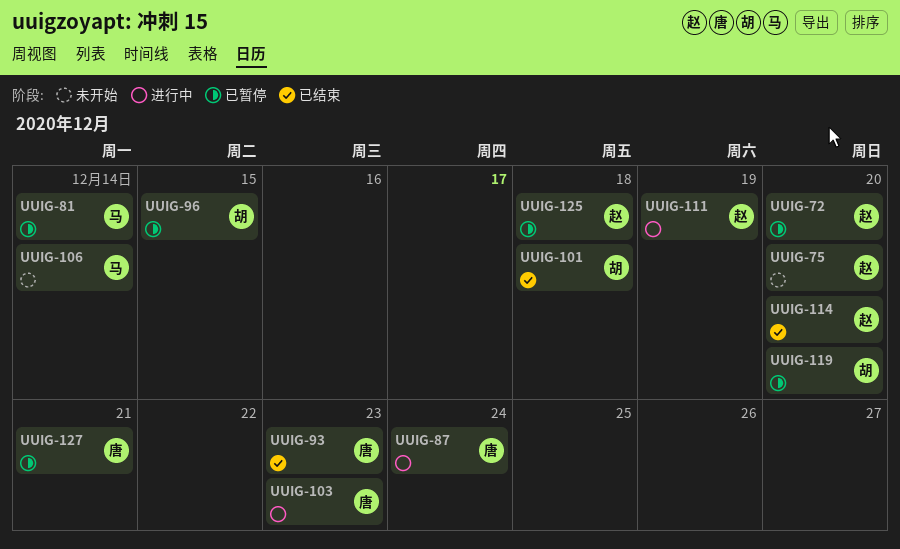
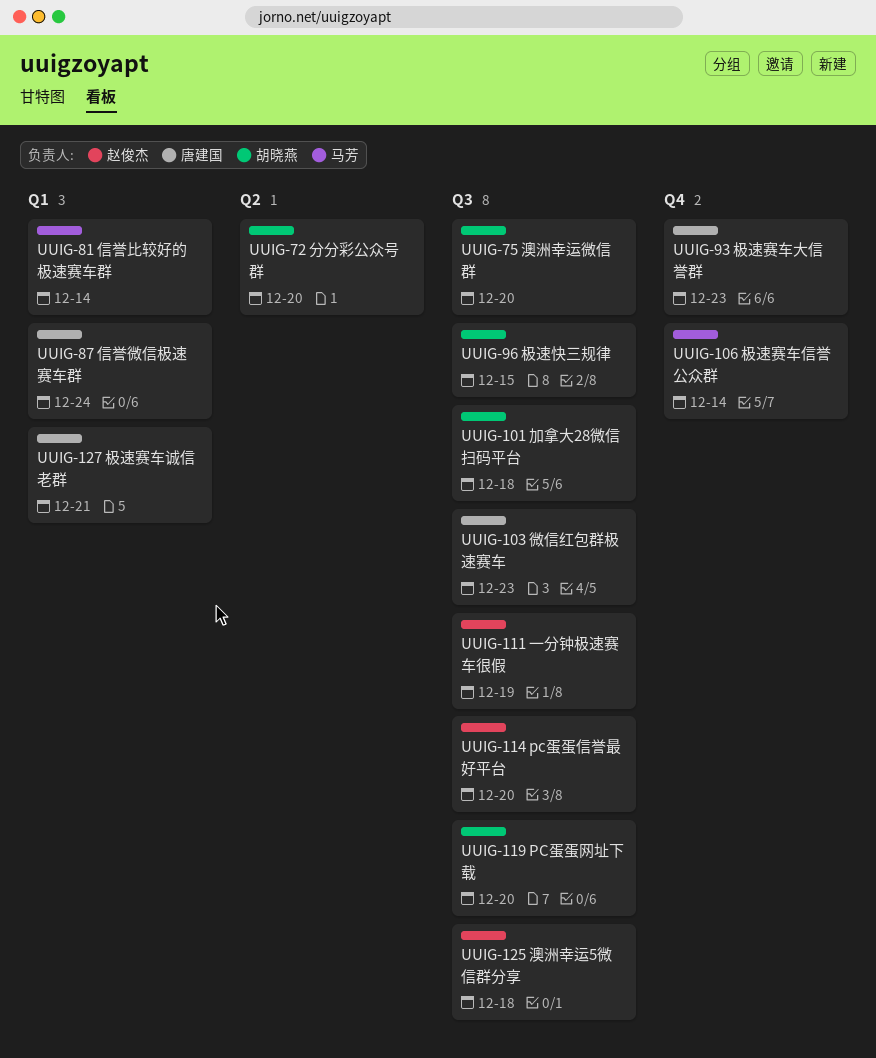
UUIG-72, owner: 赵俊杰 -> 胡晓燕
UUIG-75, owner: 赵俊杰 -> 胡晓燕

